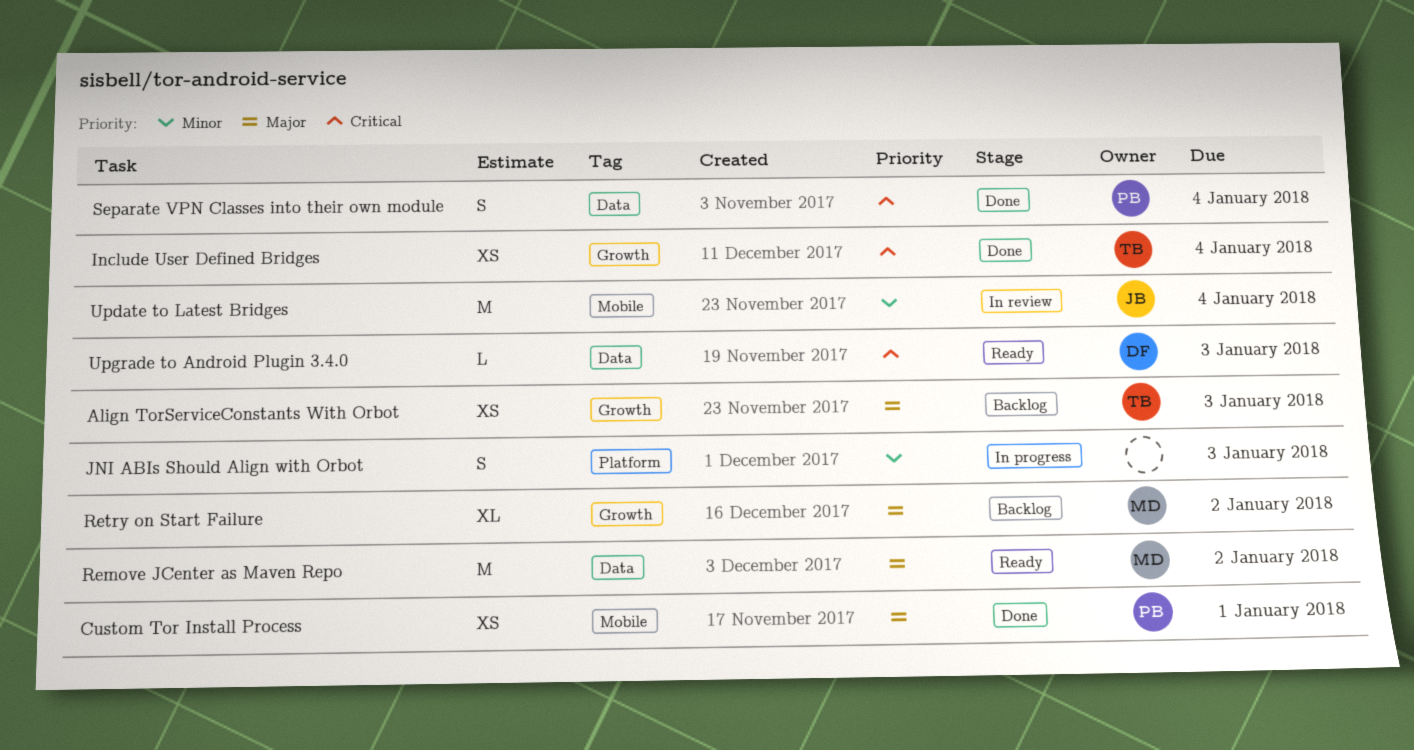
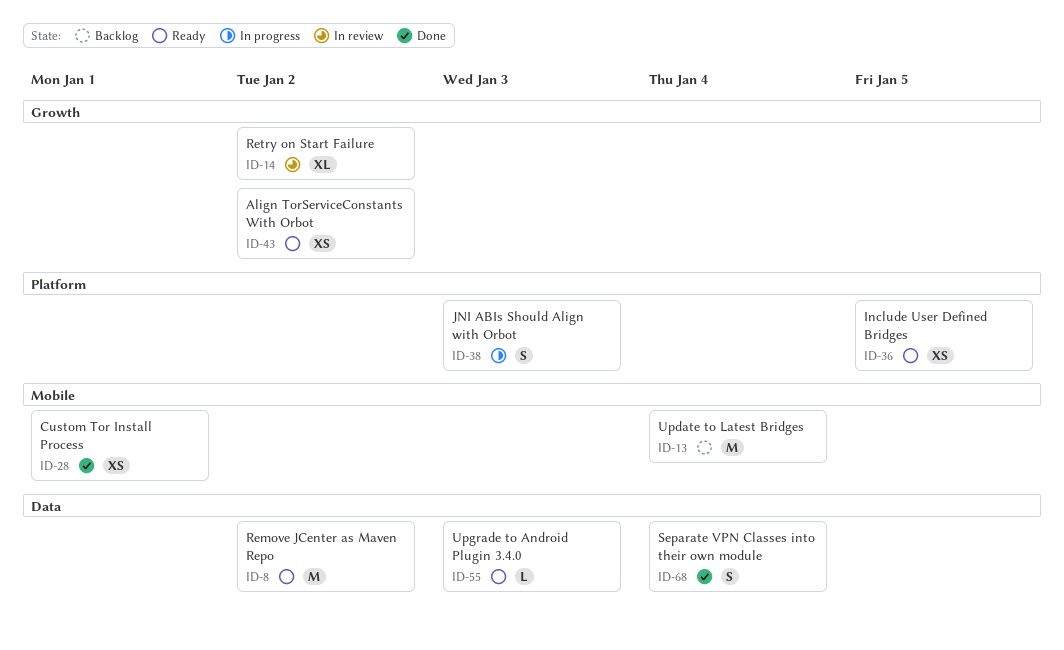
Align TorServiceConstants With Orbot, status: Backlog -> Ready
Align TorServiceConstants With Orbot, due: Jan 3 -> Jan 2
Include User Defined Bridges, status: Done -> Ready
Include User Defined Bridges, label: Growth -> Platform
Include User Defined Bridges, due: Jan 4 -> Jan 5
Retry on Start Failure, status: Backlog -> In review
Update to Latest Bridges, status: In review -> Backlog

